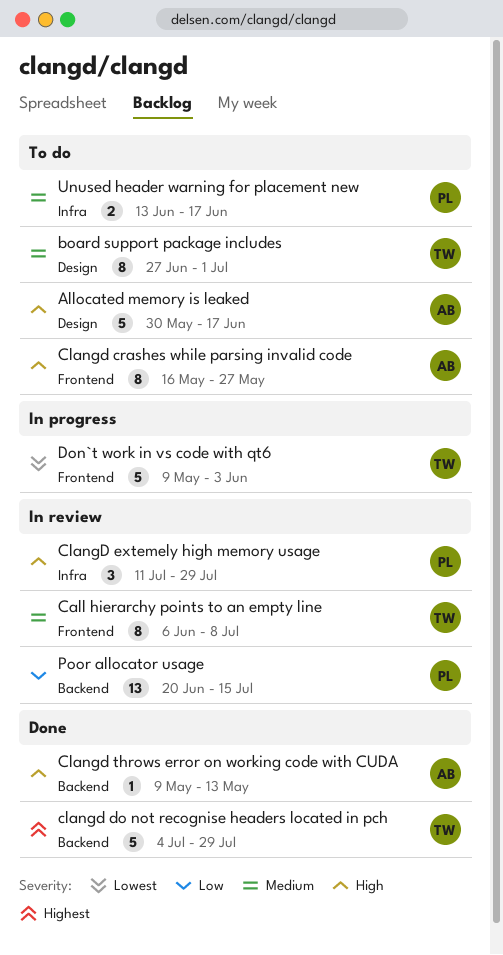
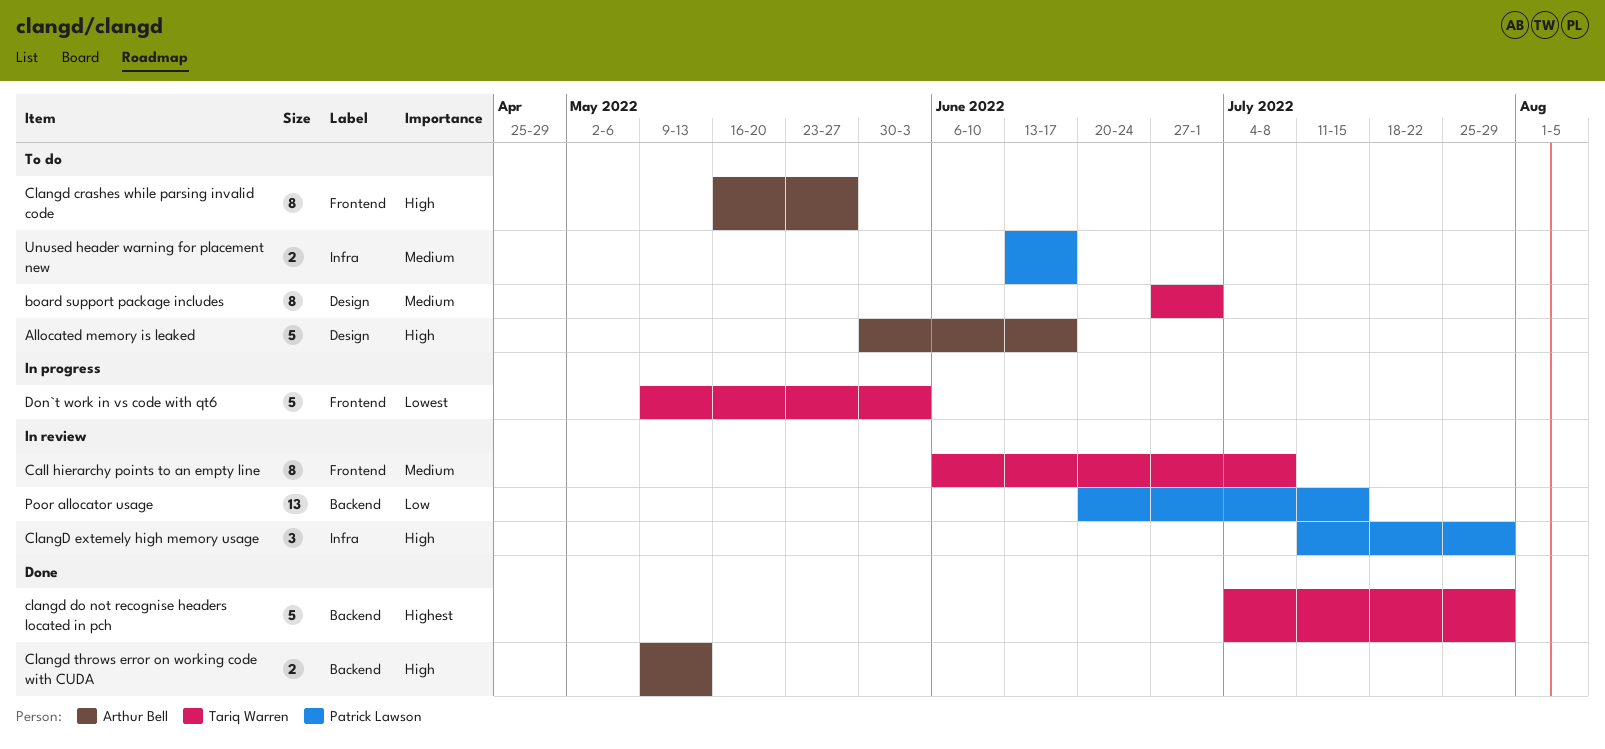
Clangd throws error on working code with CUDA, estimate: 1 -> 2

